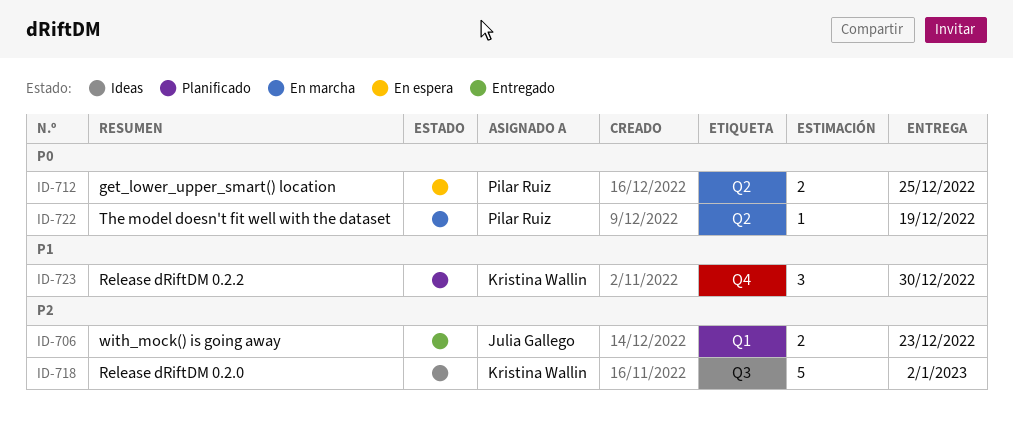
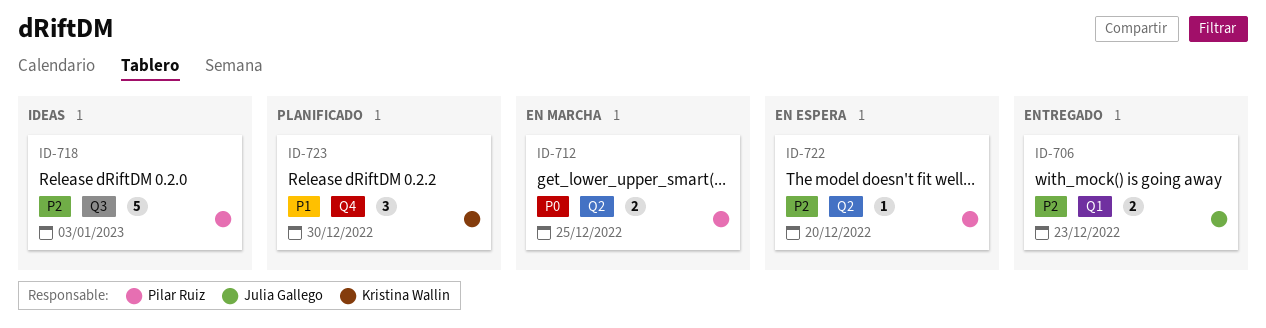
ID-712, status: En espera -> En marcha
ID-718, owner: Kristina Wallin -> Pilar Ruiz
ID-718, due: Jan 2 -> Jan 3
ID-722, status: En marcha -> En espera
ID-722, priority: P0 -> P2
ID-722, due: Dec 19 -> Dec 20

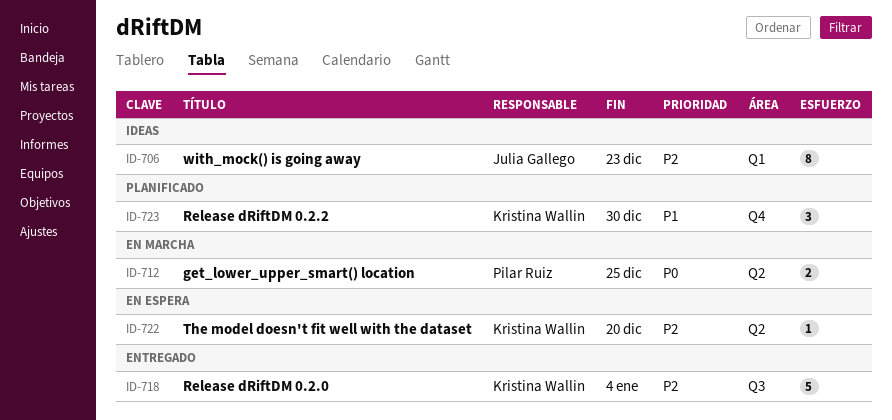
ID-706, status: Entregado -> Ideas
ID-706, estimate: 2 -> 8
ID-718, status: Ideas -> Entregado
ID-718, owner: Pilar Ruiz -> Kristina Wallin
ID-718, due: Jan 3 -> Jan 4
ID-722, owner: Pilar Ruiz -> Kristina Wallin

